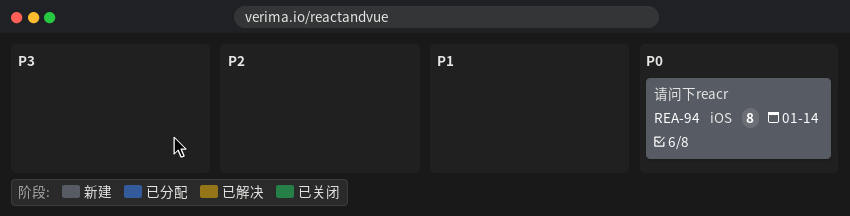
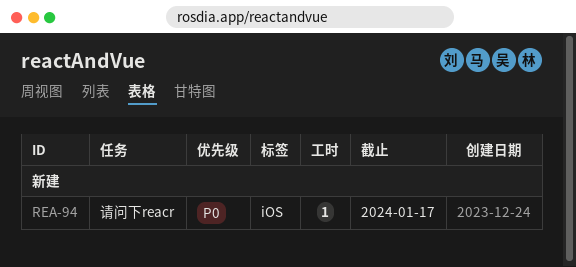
REA-94, estimate: 8 -> 1
REA-94, due: Jan 14 -> Jan 17

